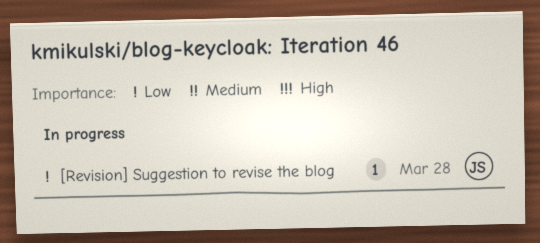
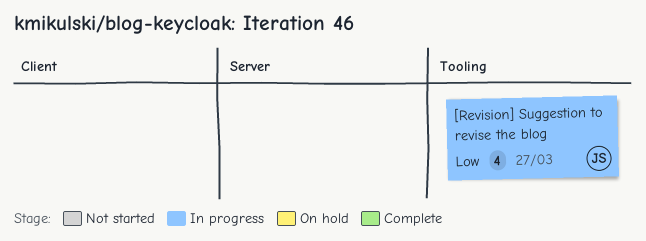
[Revision] Suggestion to revise the blog, estimate: 1 -> 4
[Revision] Suggestion to revise the blog, due: Mar 28 -> Mar 27

